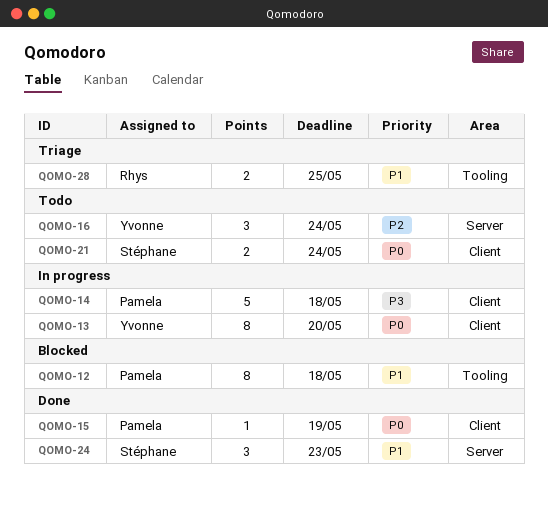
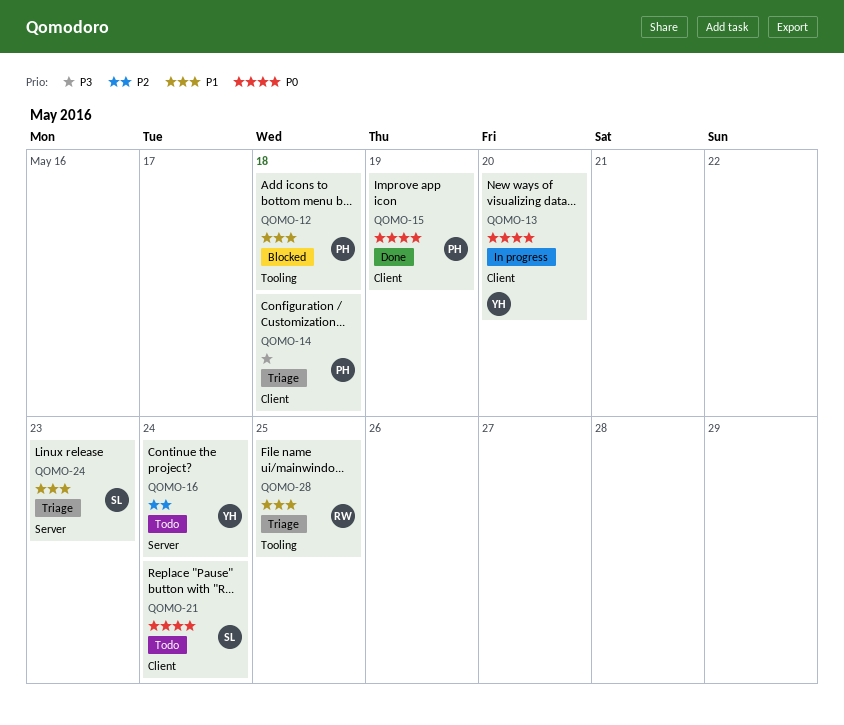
QOMO-14, status: In progress -> Triage
QOMO-24, status: Done -> Triage

